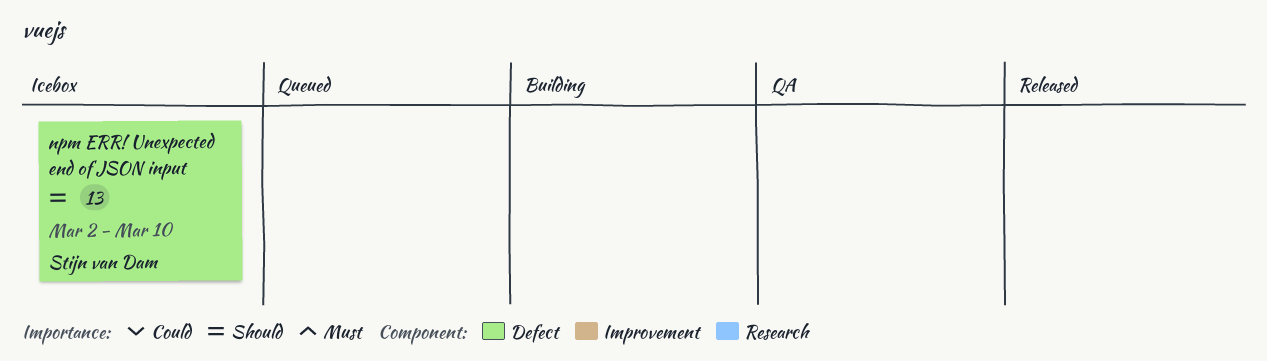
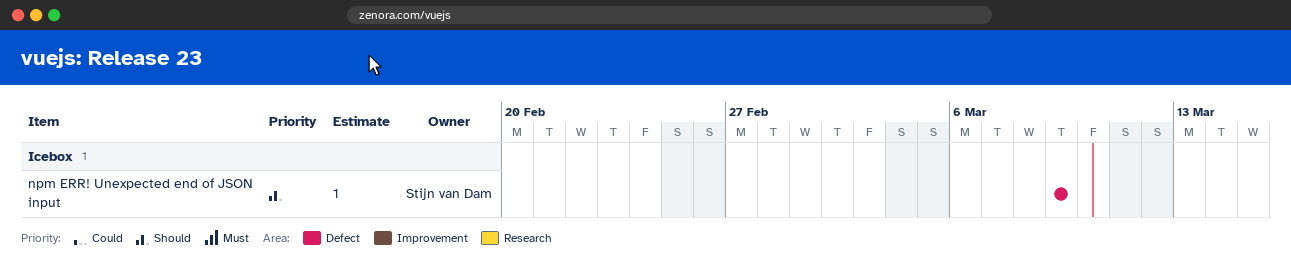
npm ERR! Unexpected end of JSON input, estimate: 13 -> 1
npm ERR! Unexpected end of JSON input, start: Mar 2 -> Mar 9
npm ERR! Unexpected end of JSON input, due: Mar 10 -> Mar 9

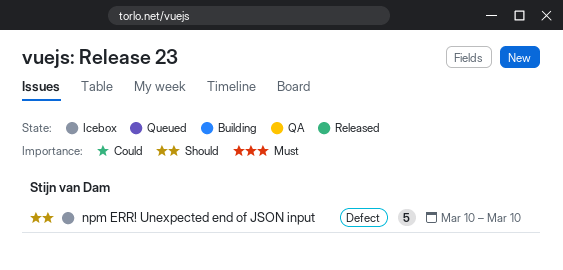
npm ERR! Unexpected end of JSON input, estimate: 1 -> 5
npm ERR! Unexpected end of JSON input, start: Mar 9 -> Mar 10
npm ERR! Unexpected end of JSON input, due: Mar 9 -> Mar 10

